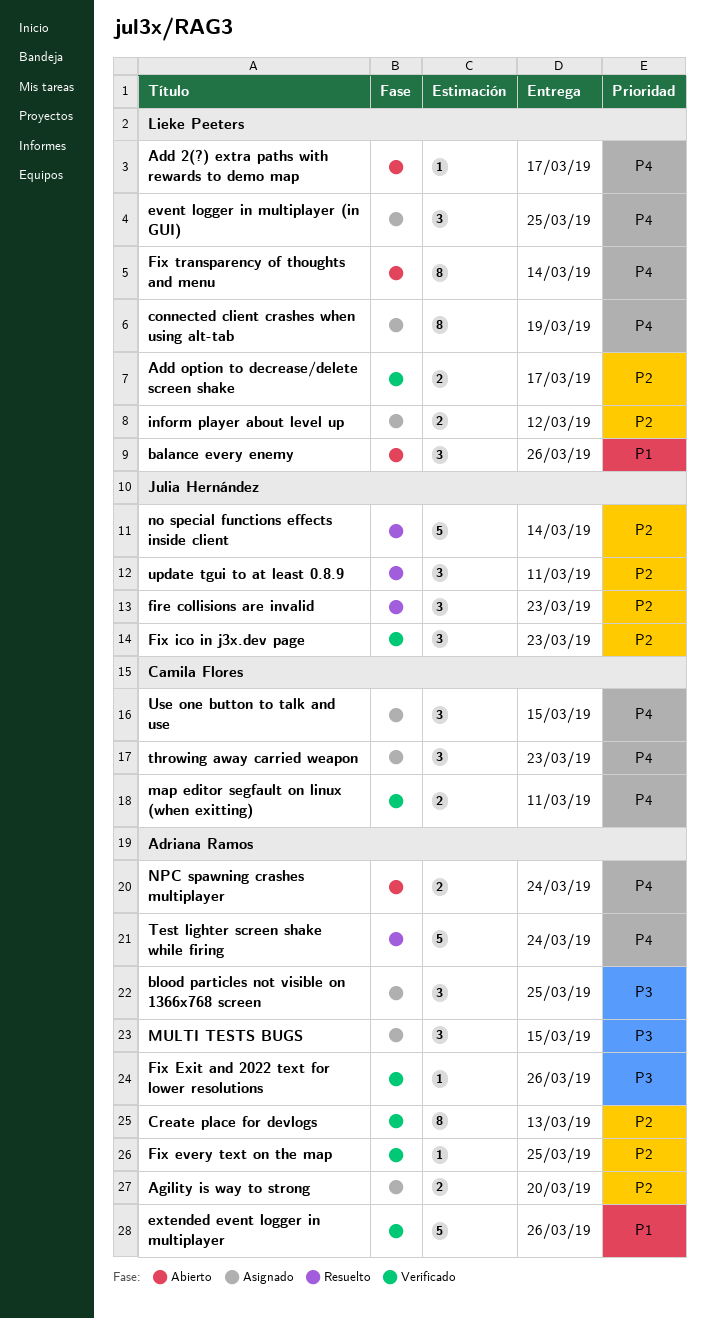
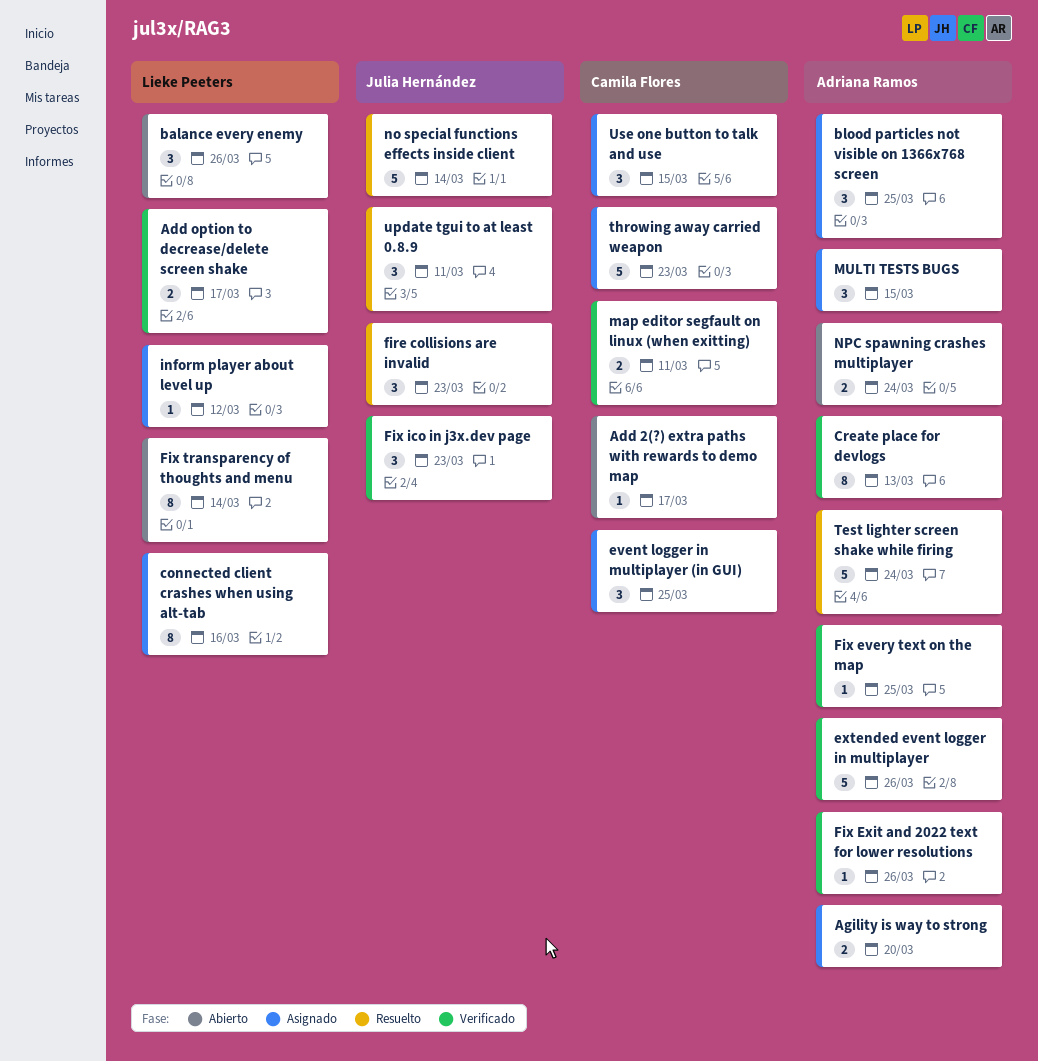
Add 2(?) extra paths with rewards to demo map, owner: Lieke Peeters -> Camila Flores
connected client crashes when using alt-tab, due: Mar 19 -> Mar 16
event logger in multiplayer (in GUI), owner: Lieke Peeters -> Camila Flores
inform player about level up, estimate: 2 -> 1
throwing away carried weapon, estimate: 3 -> 5

